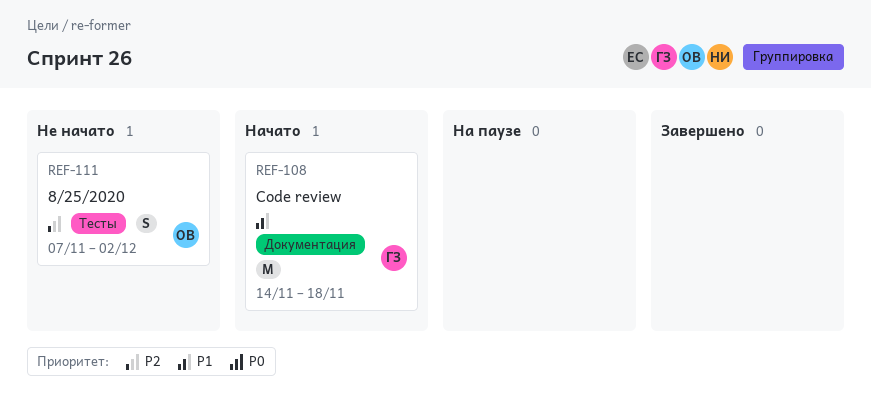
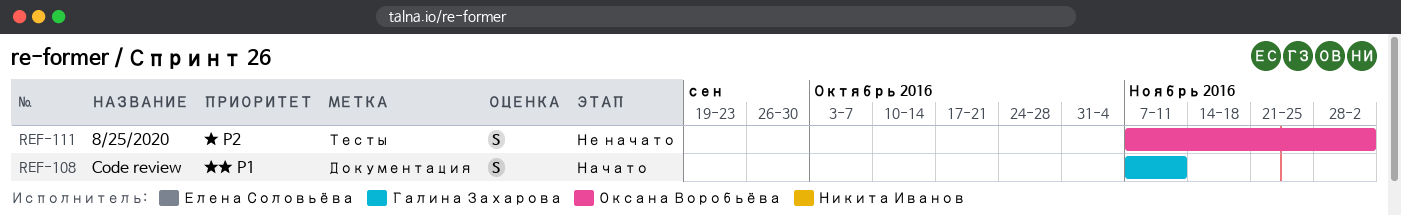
REF-108, estimate: M -> S
REF-108, start: Nov 14 -> Nov 7
REF-108, due: Nov 18 -> Nov 11

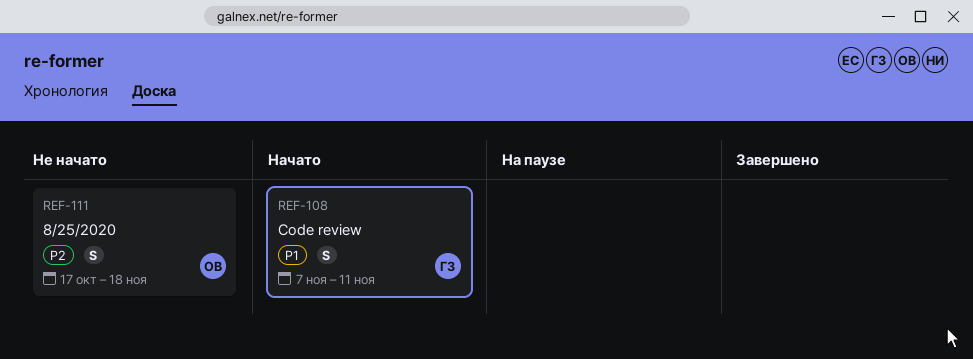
REF-111, start: Nov 7 -> Oct 17
REF-111, due: Dec 2 -> Nov 18

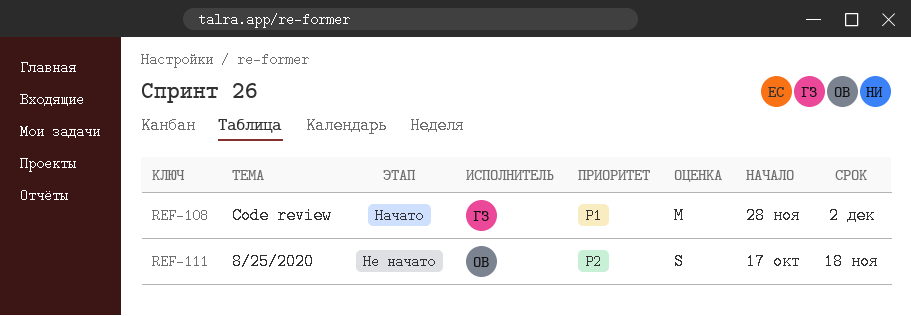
REF-108, estimate: S -> M
REF-108, start: Nov 7 -> Nov 28
REF-108, due: Nov 11 -> Dec 2

